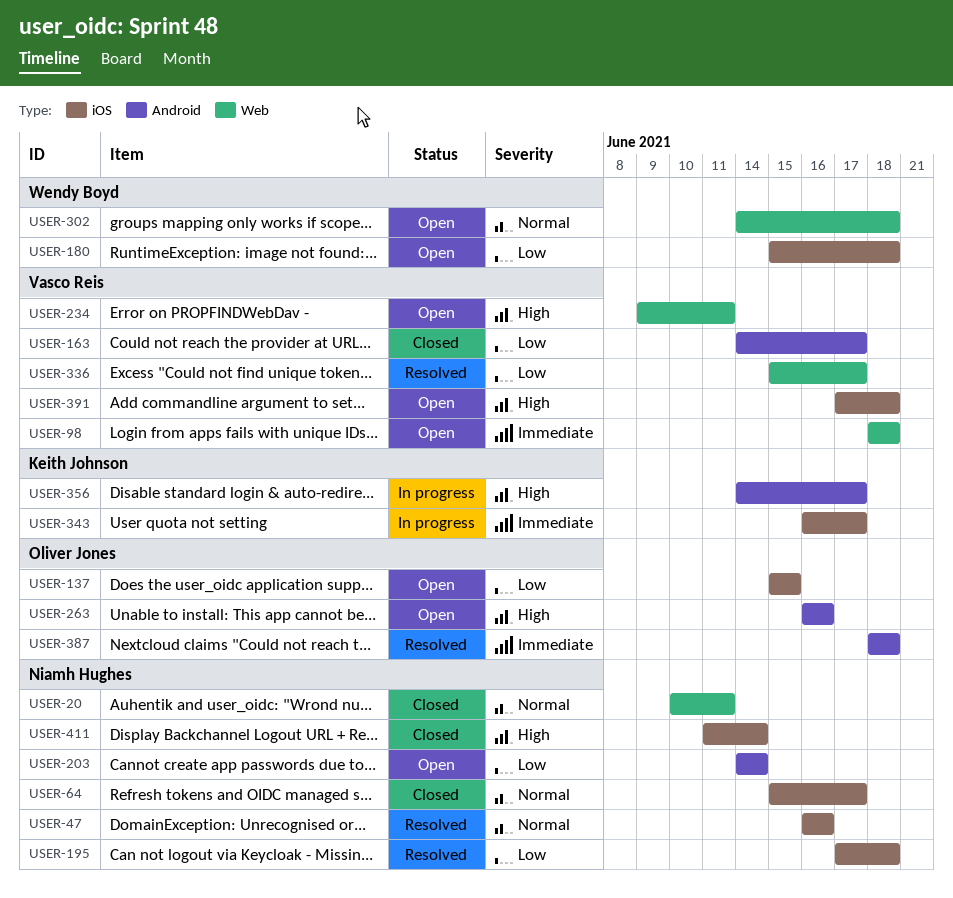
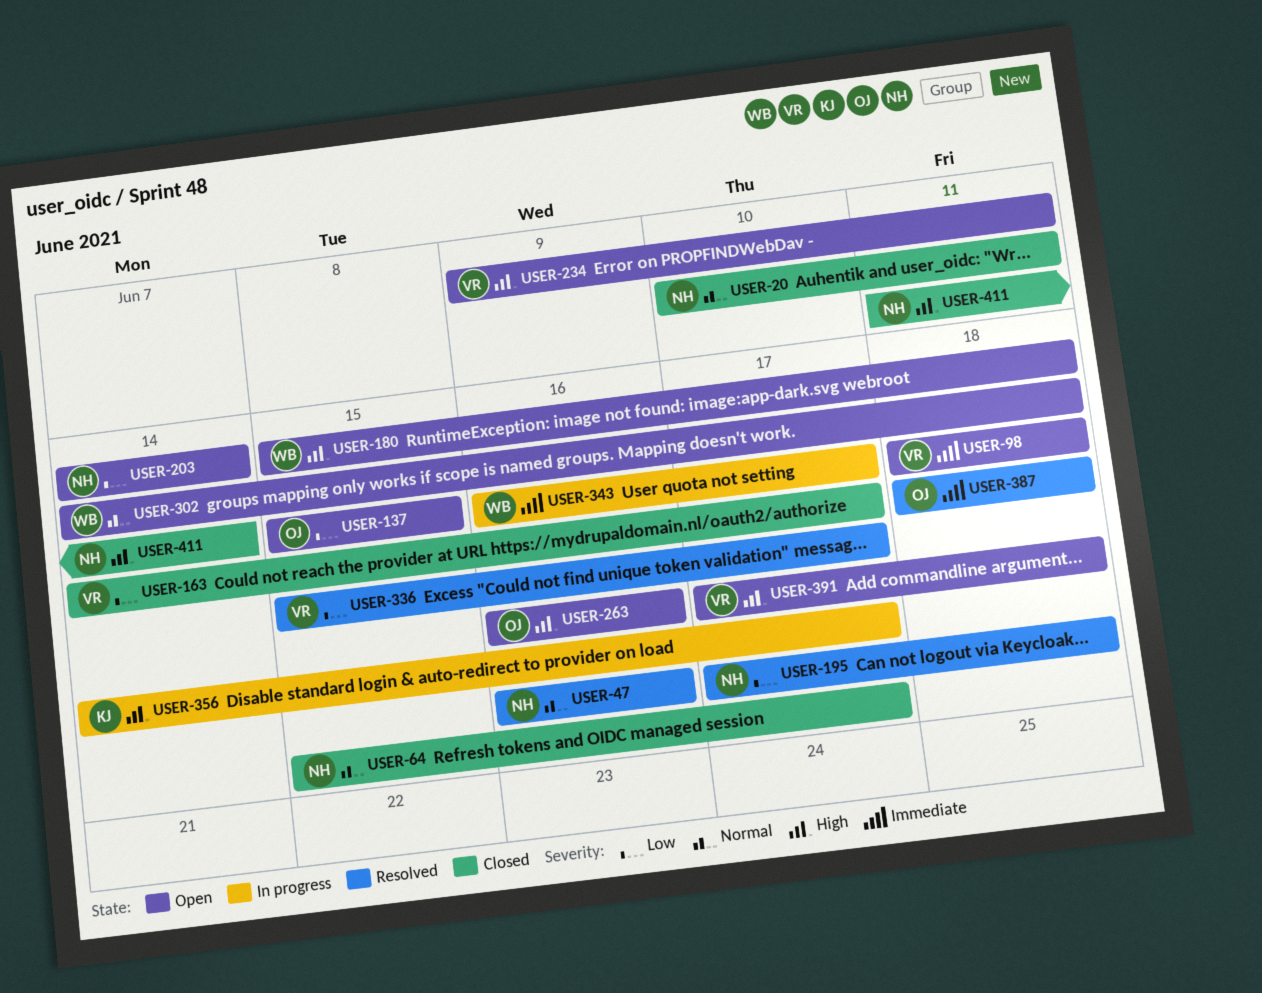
USER-180, priority: Low -> High
USER-343, owner: Keith Johnson -> Wendy Boyd

